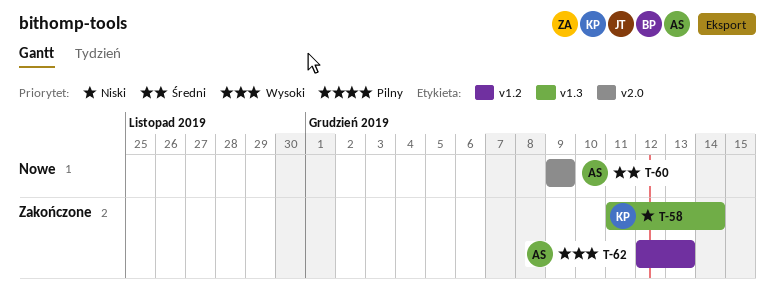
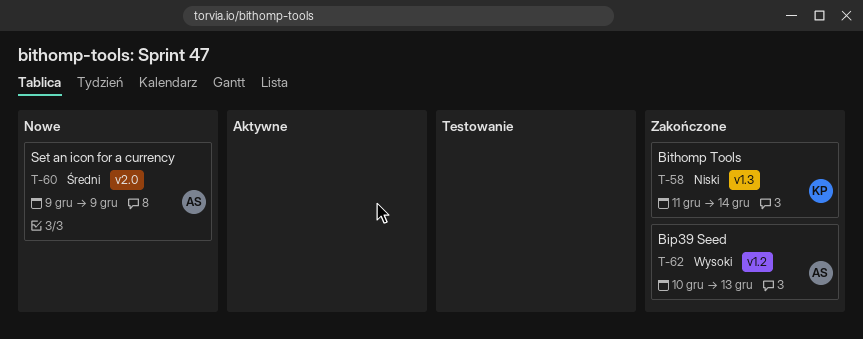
T-62, start: Dec 12 -> Dec 10

